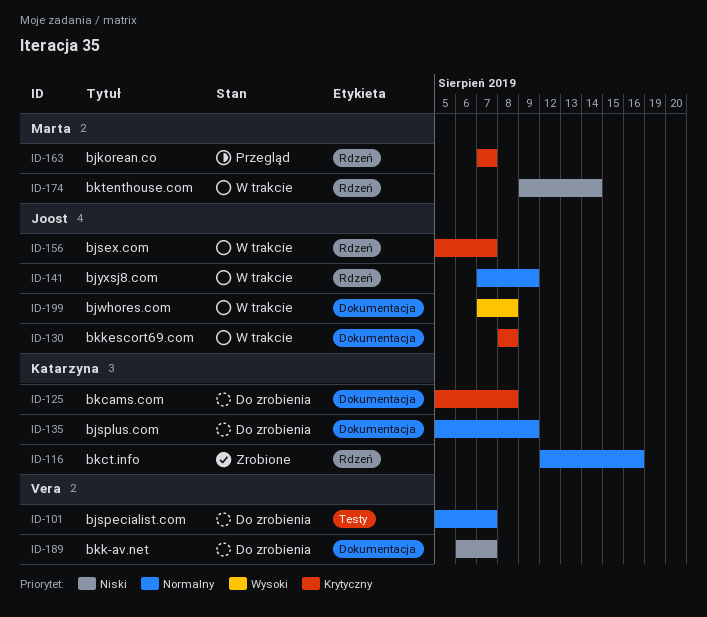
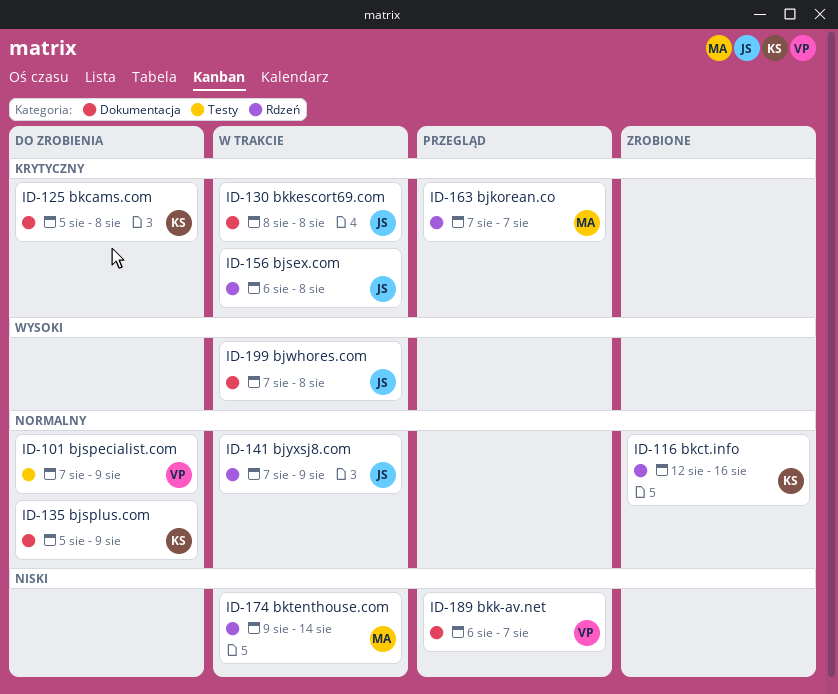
ID-101, start: Aug 5 -> Aug 7
ID-101, due: Aug 7 -> Aug 9
ID-156, start: Aug 5 -> Aug 6
ID-156, due: Aug 7 -> Aug 8
ID-189, status: Do zrobienia -> Przegląd

